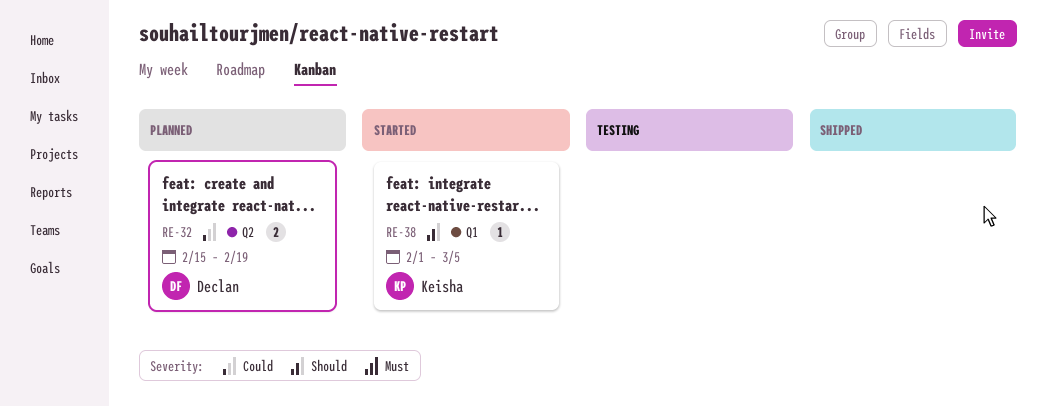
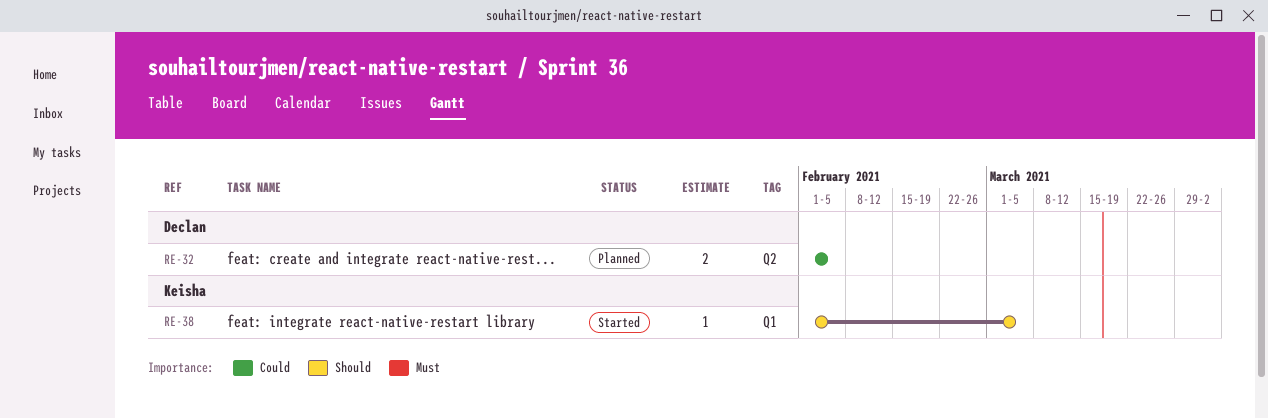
RE-32, start: Feb 15 -> Feb 1
RE-32, due: Feb 19 -> Feb 5

